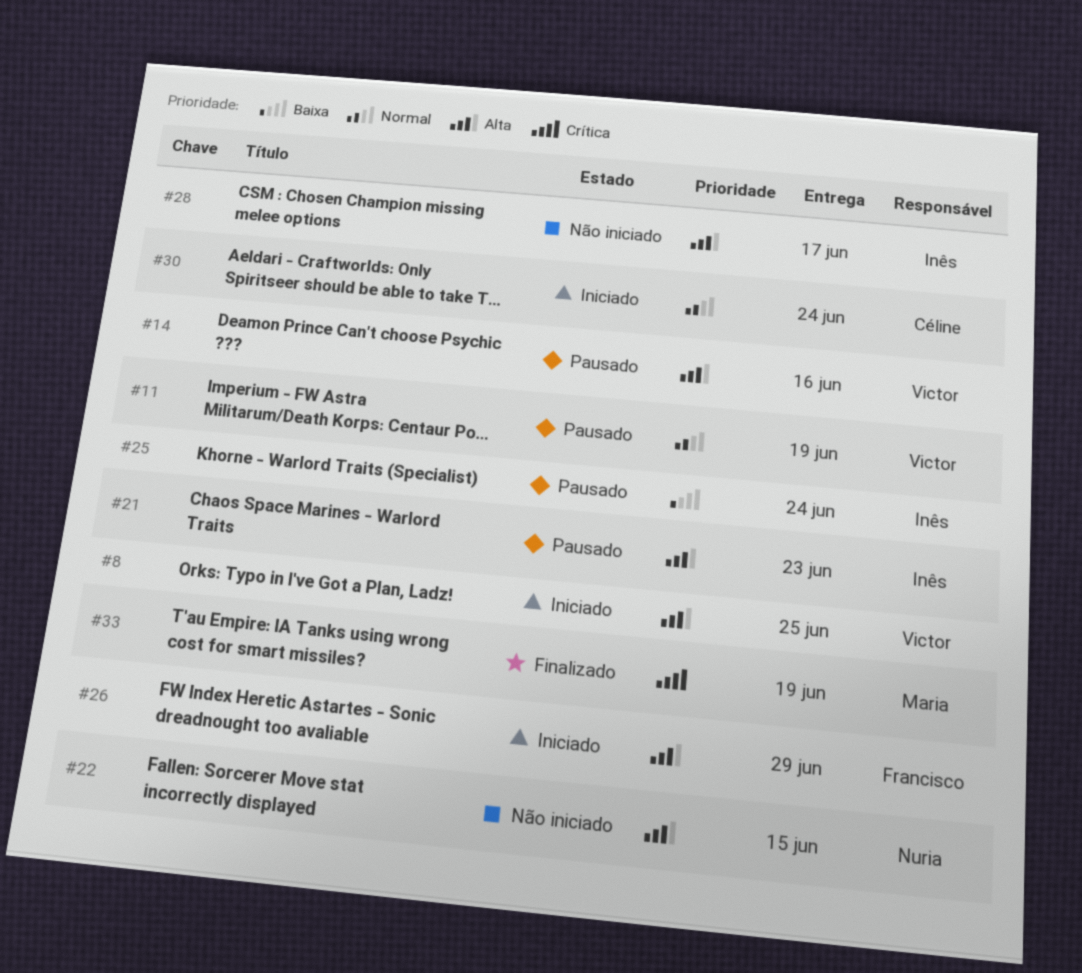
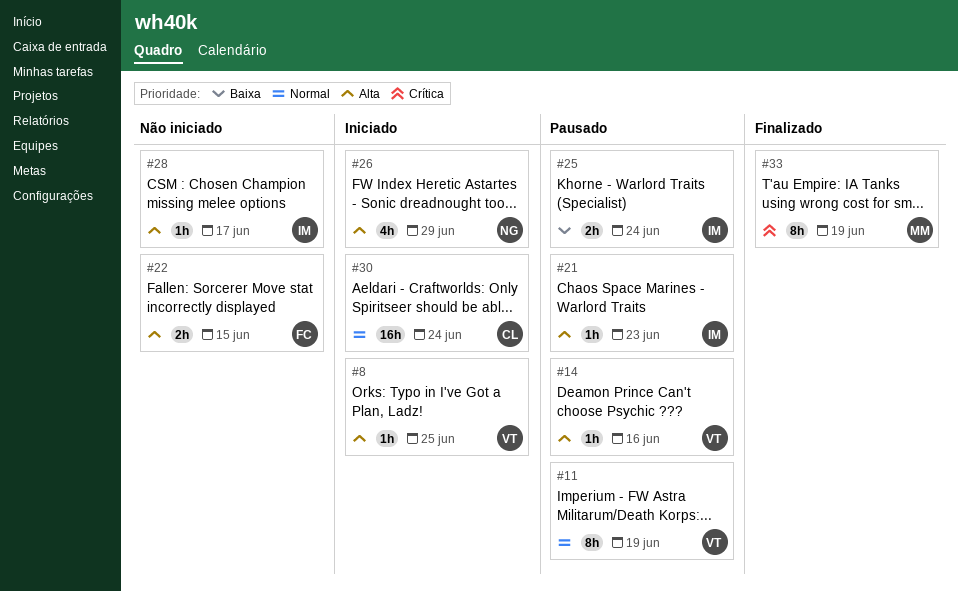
#22, owner: Nuria -> Francisco
#26, owner: Francisco -> Nuria

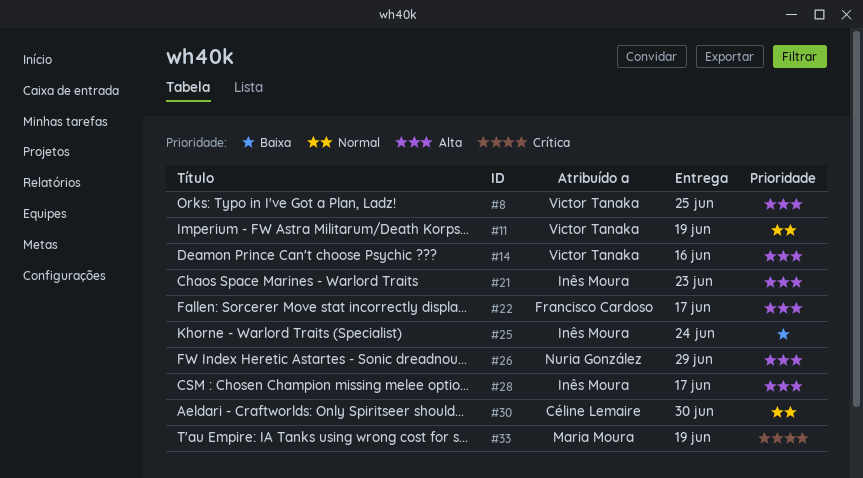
#22, due: Jun 15 -> Jun 17
#30, due: Jun 24 -> Jun 30

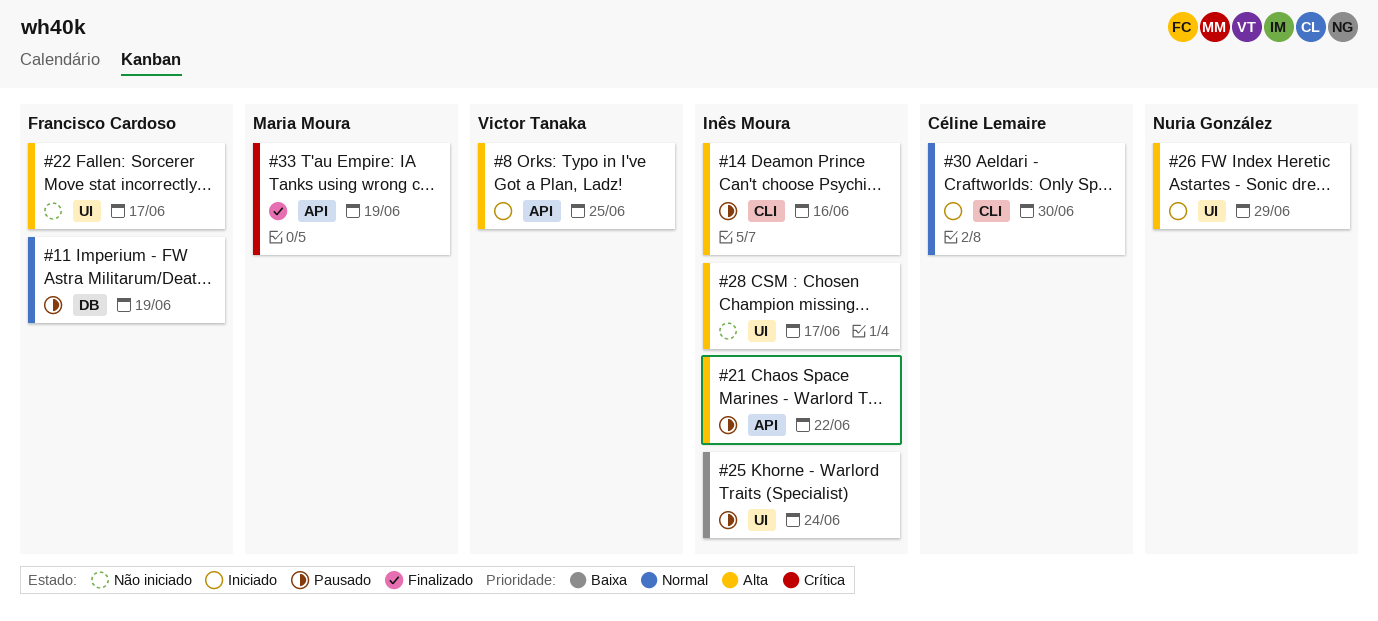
#11, owner: Victor Tanaka -> Francisco Cardoso
#14, owner: Victor Tanaka -> Inês Moura
#21, due: Jun 23 -> Jun 22

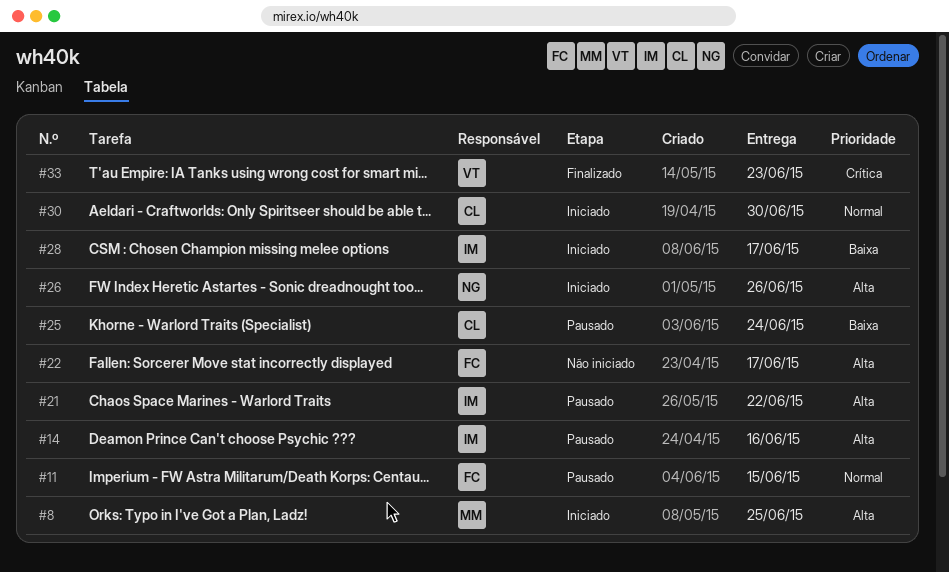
#8, owner: Victor Tanaka -> Maria Moura
#11, due: Jun 19 -> Jun 15
#25, owner: Inês Moura -> Céline Lemaire
#26, due: Jun 29 -> Jun 26
#28, status: Não iniciado -> Iniciado
#28, priority: Alta -> Baixa
#33, owner: Maria Moura -> Victor Tanaka
#33, due: Jun 19 -> Jun 23

